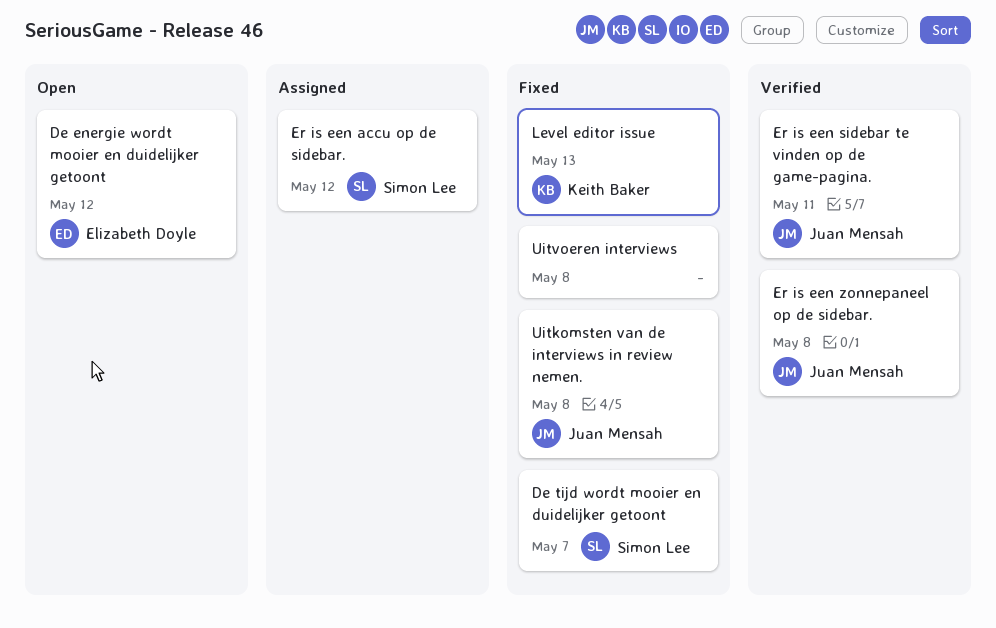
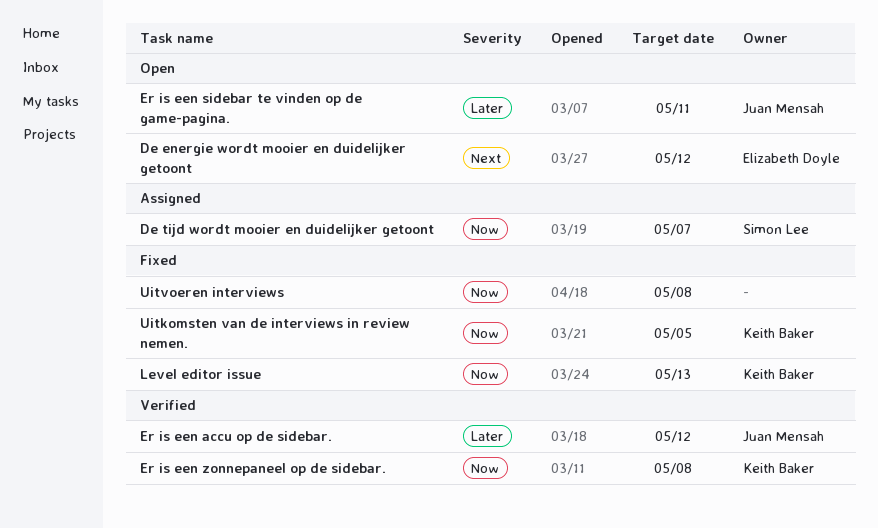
De tijd wordt mooier en duidelijker getoont, status: Fixed -> Assigned
Er is een accu op de sidebar., status: Assigned -> Verified
Er is een accu op de sidebar., owner: Simon Lee -> Juan Mensah
Er is een sidebar te vinden op de game-pagina., status: Verified -> Open
Er is een zonnepaneel op de sidebar., owner: Juan Mensah -> Keith Baker
Uitkomsten van de interviews in review nemen., owner: Juan Mensah -> Keith Baker
Uitkomsten van de interviews in review nemen., due: May 8 -> May 5

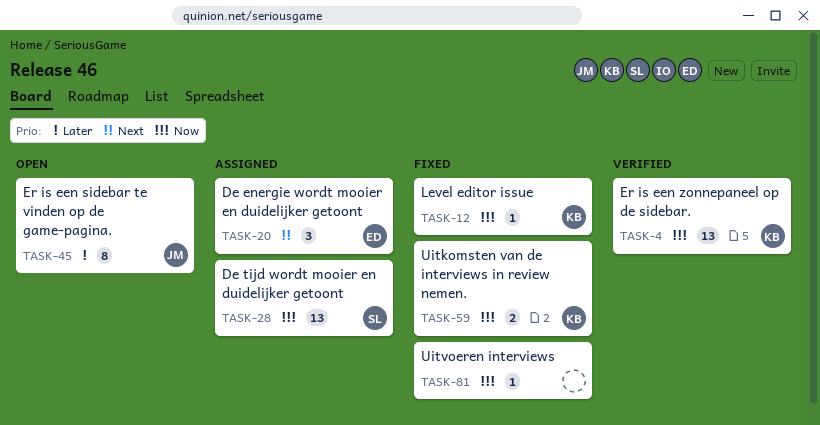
De energie wordt mooier en duidelijker getoont, status: Open -> Assigned
Er is een accu op de sidebar.: present -> none

